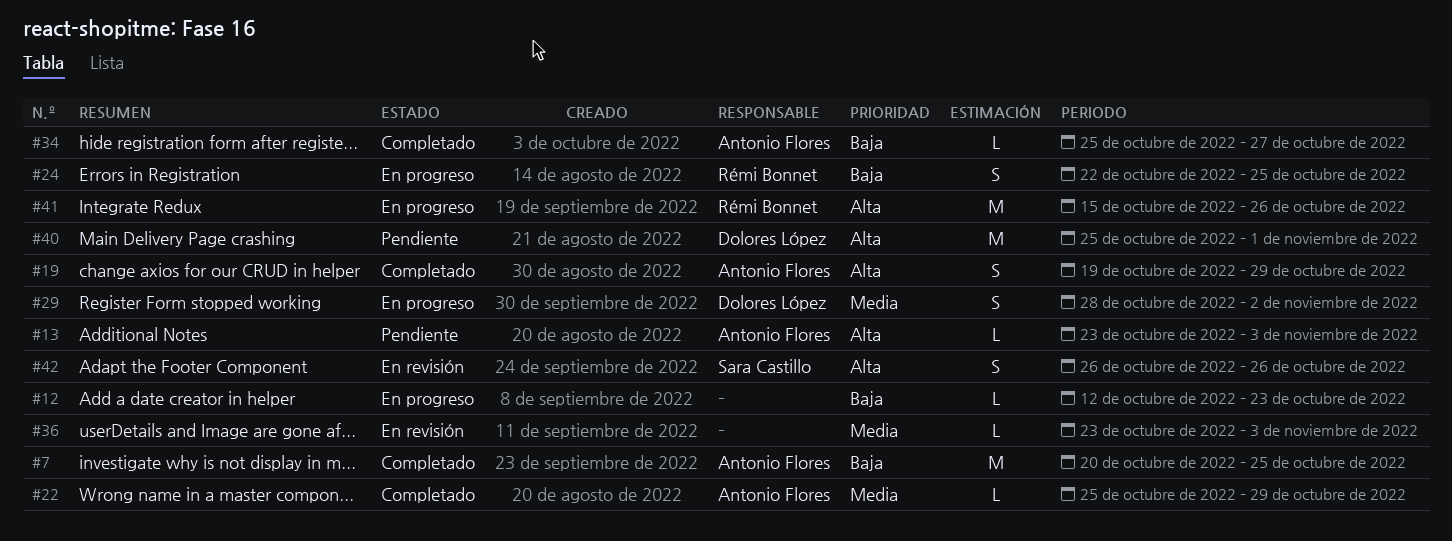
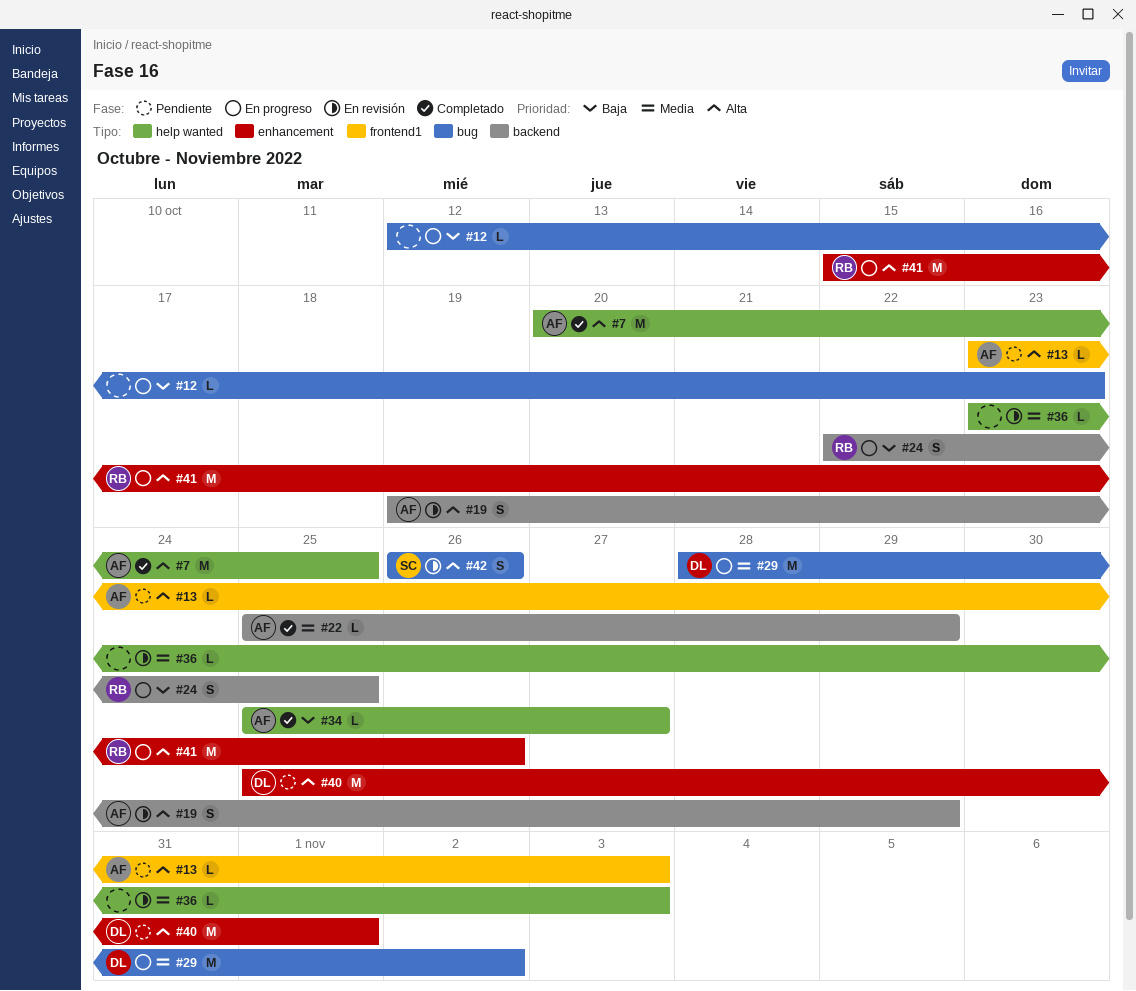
#7, priority: Baja -> Alta
#19, status: Completado -> En revisión
#29, estimate: S -> M

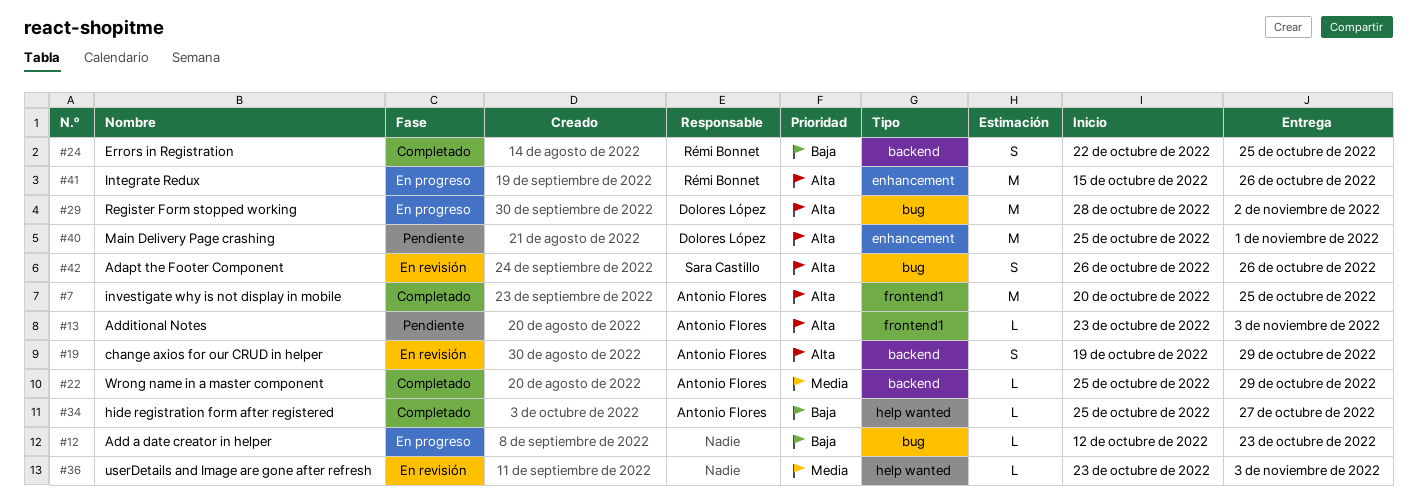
#7, label: help wanted -> frontend1
#24, status: En progreso -> Completado
#29, priority: Media -> Alta

